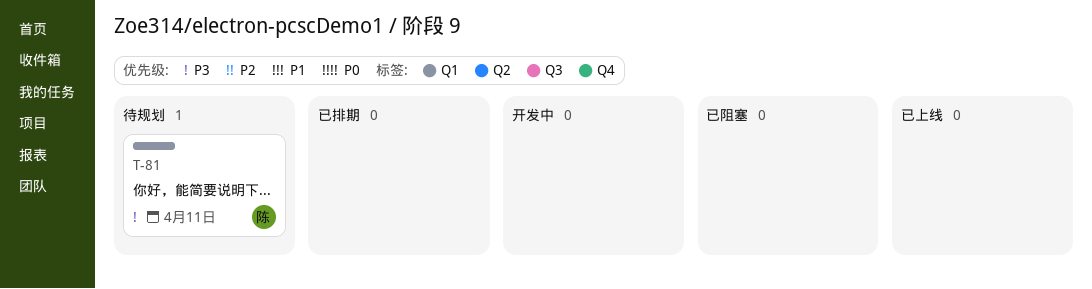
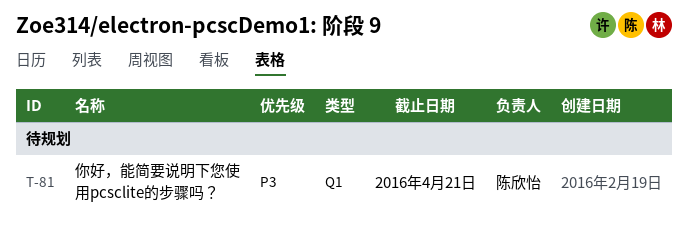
T-81, due: Apr 11 -> Apr 21

